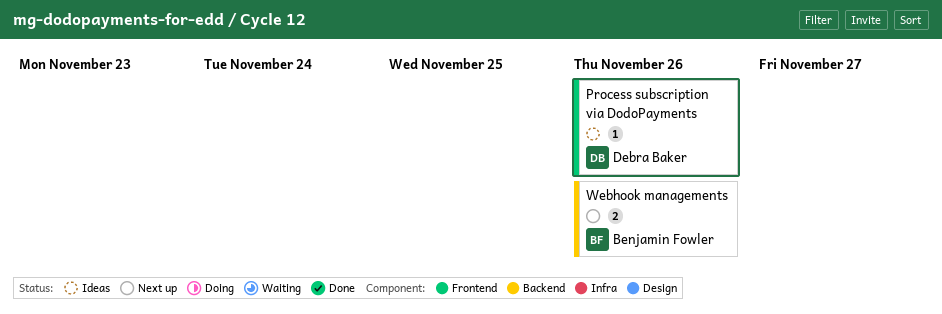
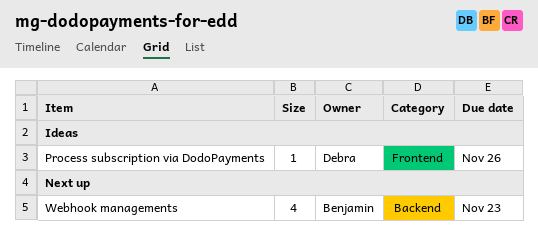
Webhook managements, estimate: 2 -> 4
Webhook managements, due: Nov 26 -> Nov 23

